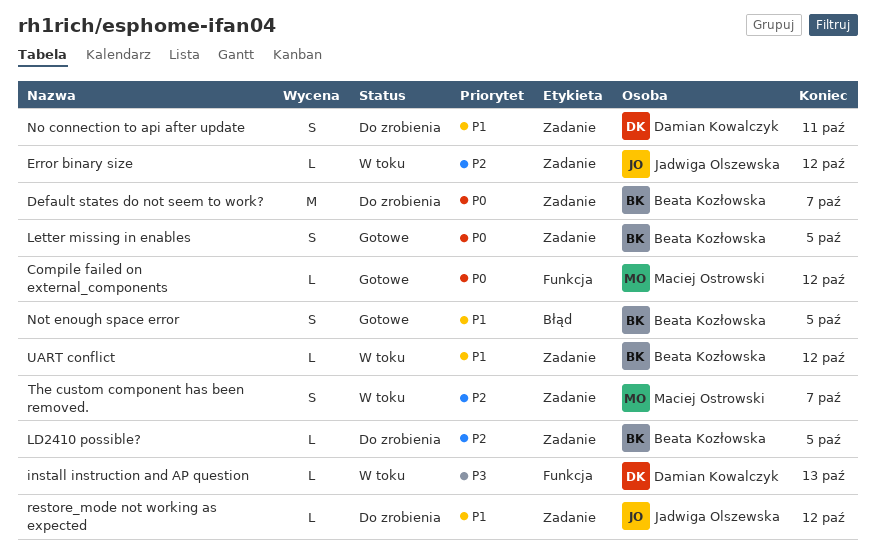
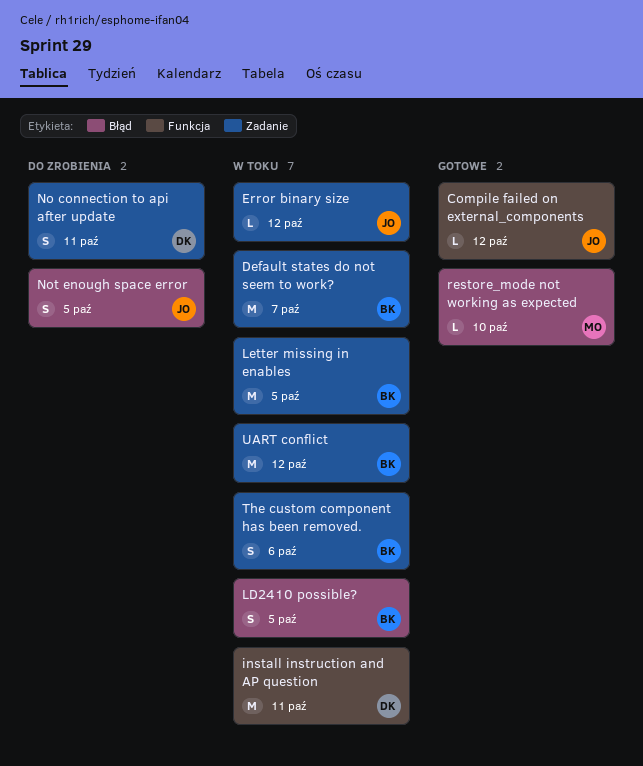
Compile failed on external_components, owner: Maciej Ostrowski -> Jadwiga Olszewska
Default states do not seem to work?, status: Do zrobienia -> W toku
install instruction and AP question, estimate: L -> M
install instruction and AP question, due: Oct 13 -> Oct 11
LD2410 possible?, status: Do zrobienia -> W toku
LD2410 possible?, label: Zadanie -> Błąd
LD2410 possible?, estimate: L -> S
Letter missing in enables, status: Gotowe -> W toku
Letter missing in enables, estimate: S -> M
Not enough space error, status: Gotowe -> Do zrobienia
Not enough space error, owner: Beata Kozłowska -> Jadwiga Olszewska
restore_mode not working as expected, status: Do zrobienia -> Gotowe
restore_mode not working as expected, owner: Jadwiga Olszewska -> Maciej Ostrowski
restore_mode not working as expected, label: Zadanie -> Błąd
restore_mode not working as expected, due: Oct 12 -> Oct 10
The custom component has been removed., owner: Maciej Ostrowski -> Beata Kozłowska
The custom component has been removed., due: Oct 7 -> Oct 6
UART conflict, estimate: L -> M

